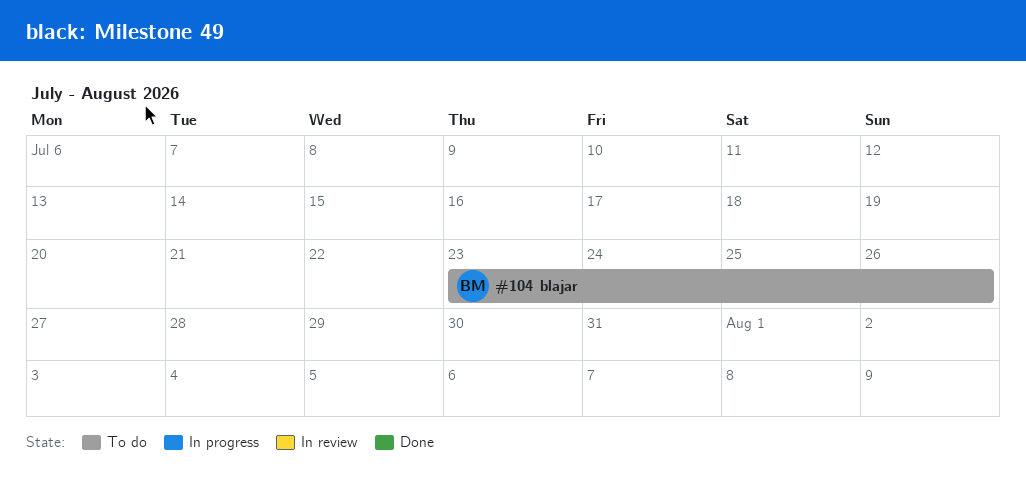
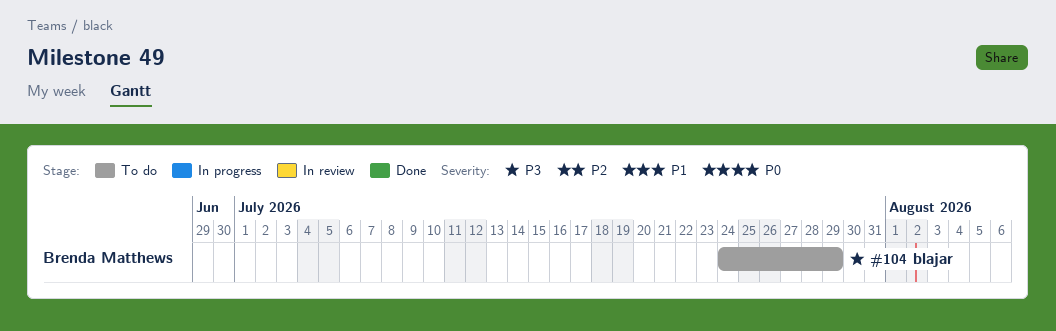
#104, start: Jul 23 -> Jul 24
#104, due: Jul 26 -> Jul 29

